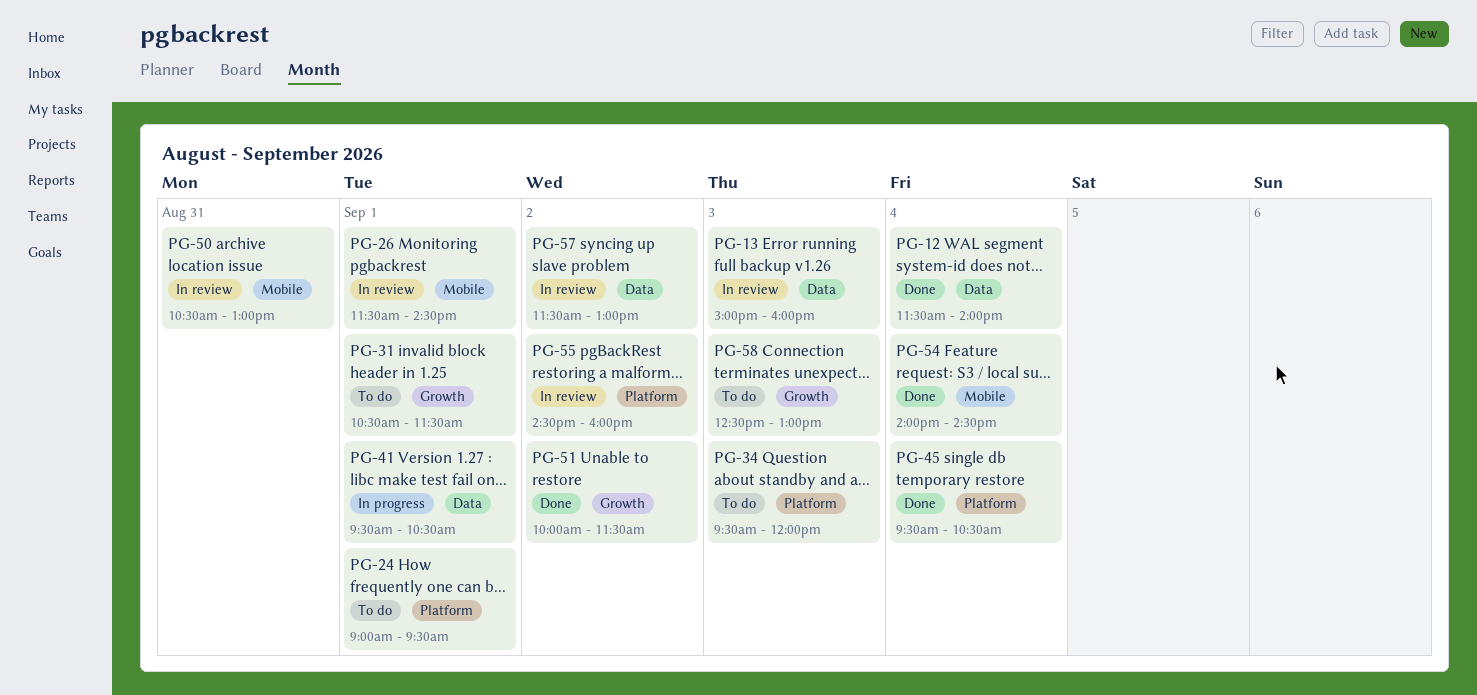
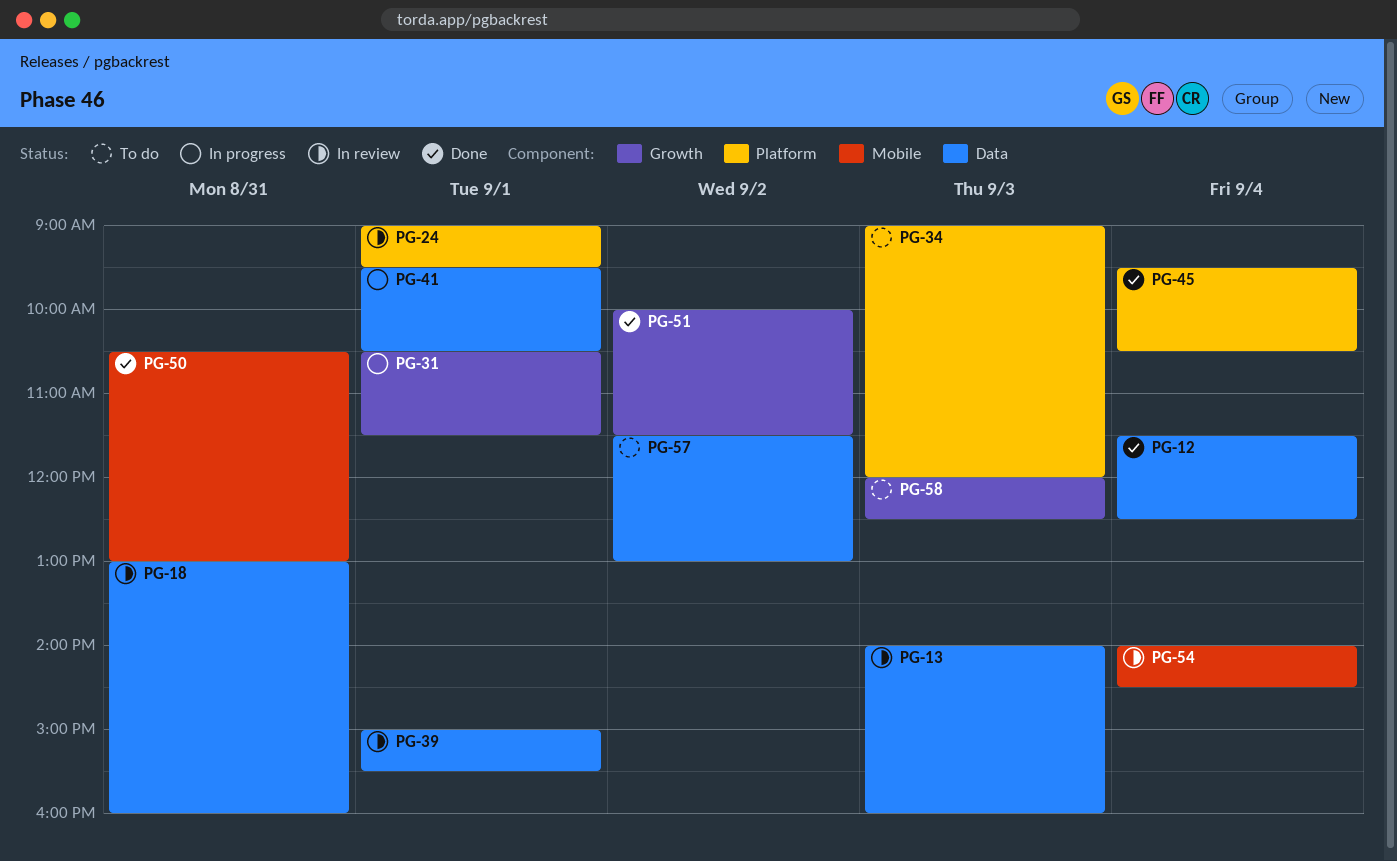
PG-12, ends: 14:00 -> 12:30
PG-13, begins: 15:00 -> 14:00
PG-18: none -> present
PG-24, status: To do -> In review
PG-26: present -> none
PG-31, status: To do -> In progress
PG-34, begins: 09:30 -> 09:00
PG-39: none -> present
PG-50, status: In review -> Done
PG-54, status: Done -> In review
PG-55: present -> none
PG-57, status: In review -> To do
PG-58, begins: 12:30 -> 12:00
PG-58, ends: 13:00 -> 12:30

